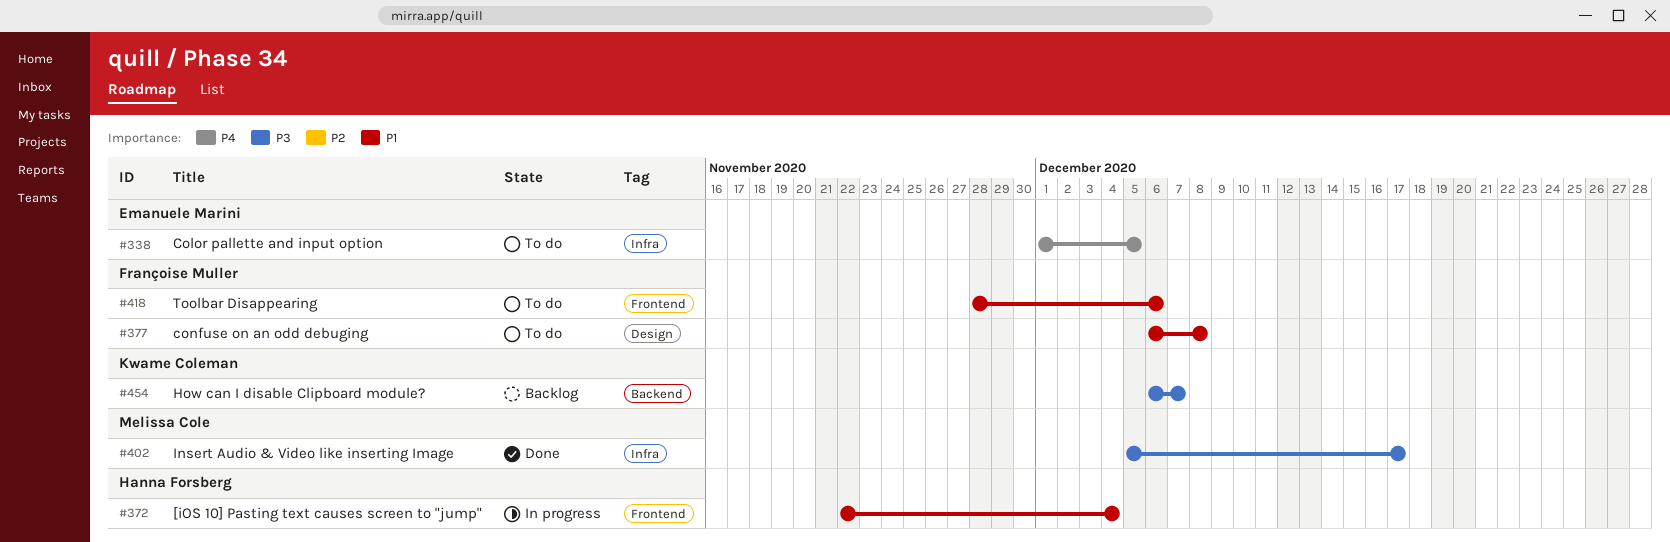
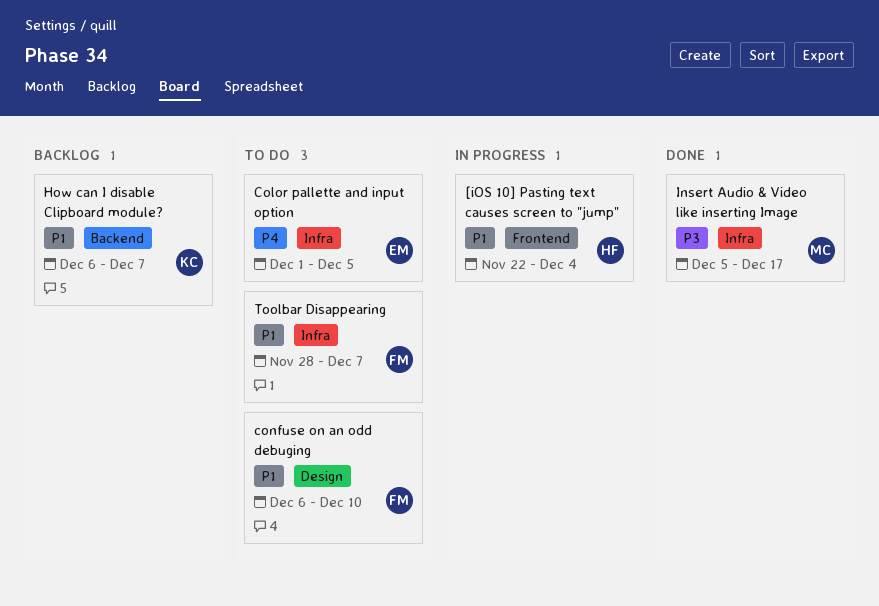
confuse on an odd debuging, due: Dec 8 -> Dec 10
How can I disable Clipboard module?, priority: P3 -> P1
Toolbar Disappearing, label: Frontend -> Infra
Toolbar Disappearing, due: Dec 6 -> Dec 7

